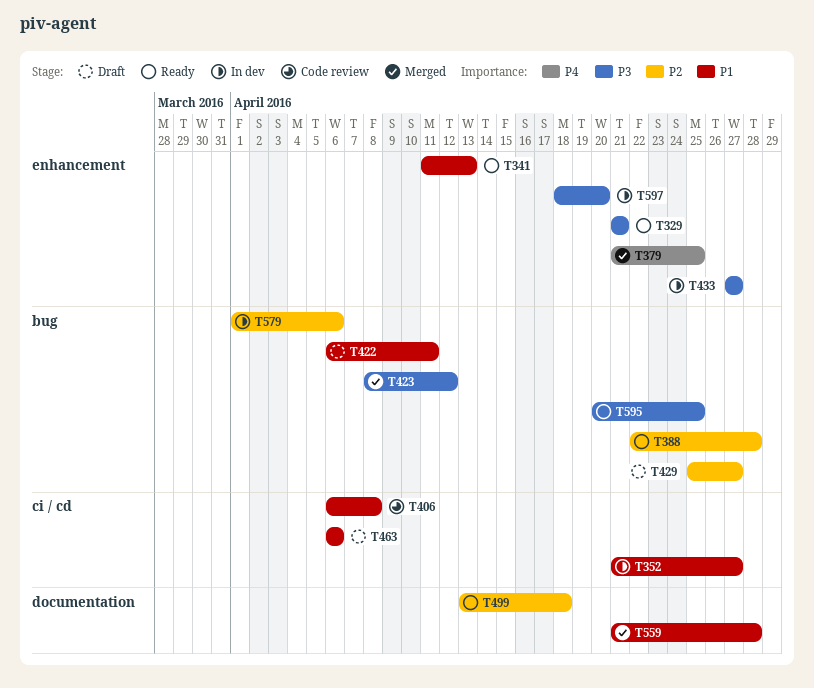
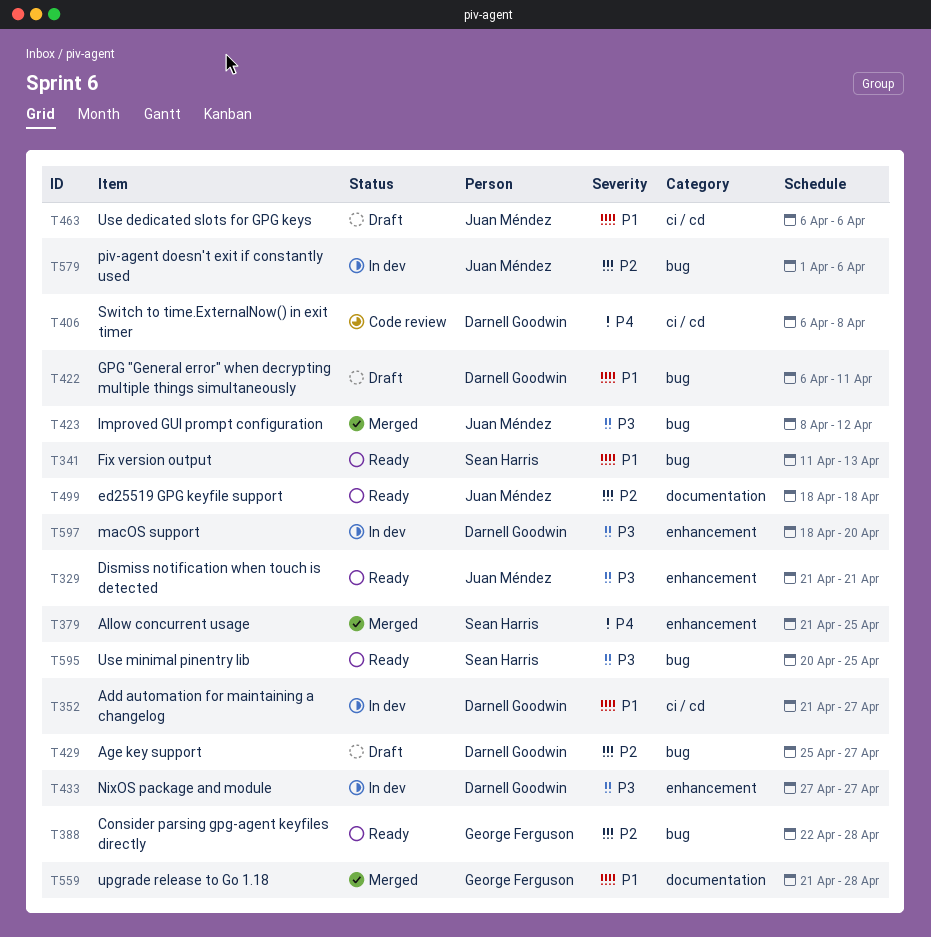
T341, label: enhancement -> bug
T406, priority: P1 -> P4
T499, start: Apr 13 -> Apr 18

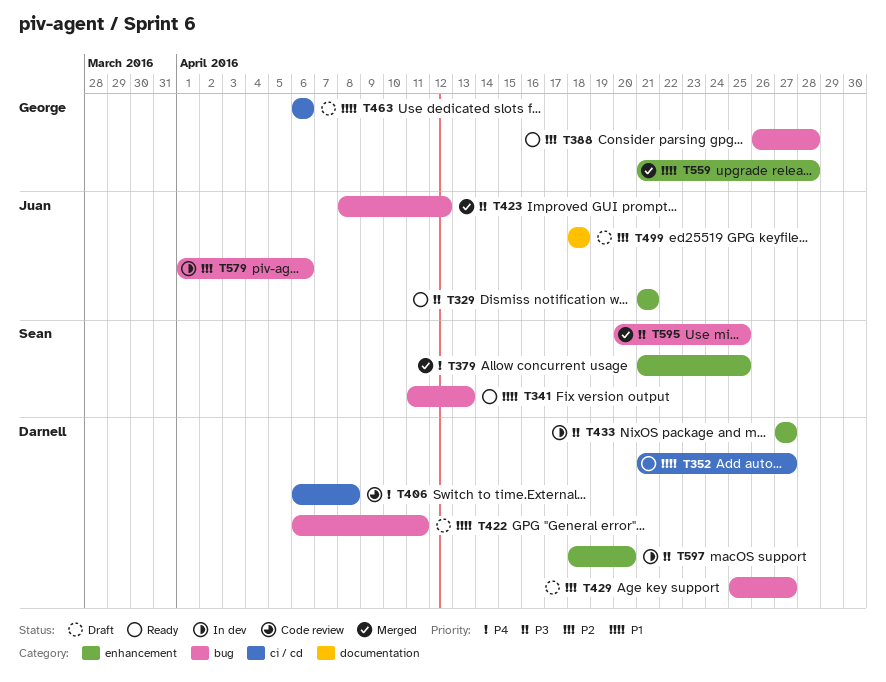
T352, status: In dev -> Ready
T388, start: Apr 22 -> Apr 26
T463, owner: Juan Méndez -> George Ferguson
T499, status: Ready -> Draft
T559, label: documentation -> enhancement
T595, status: Ready -> Merged

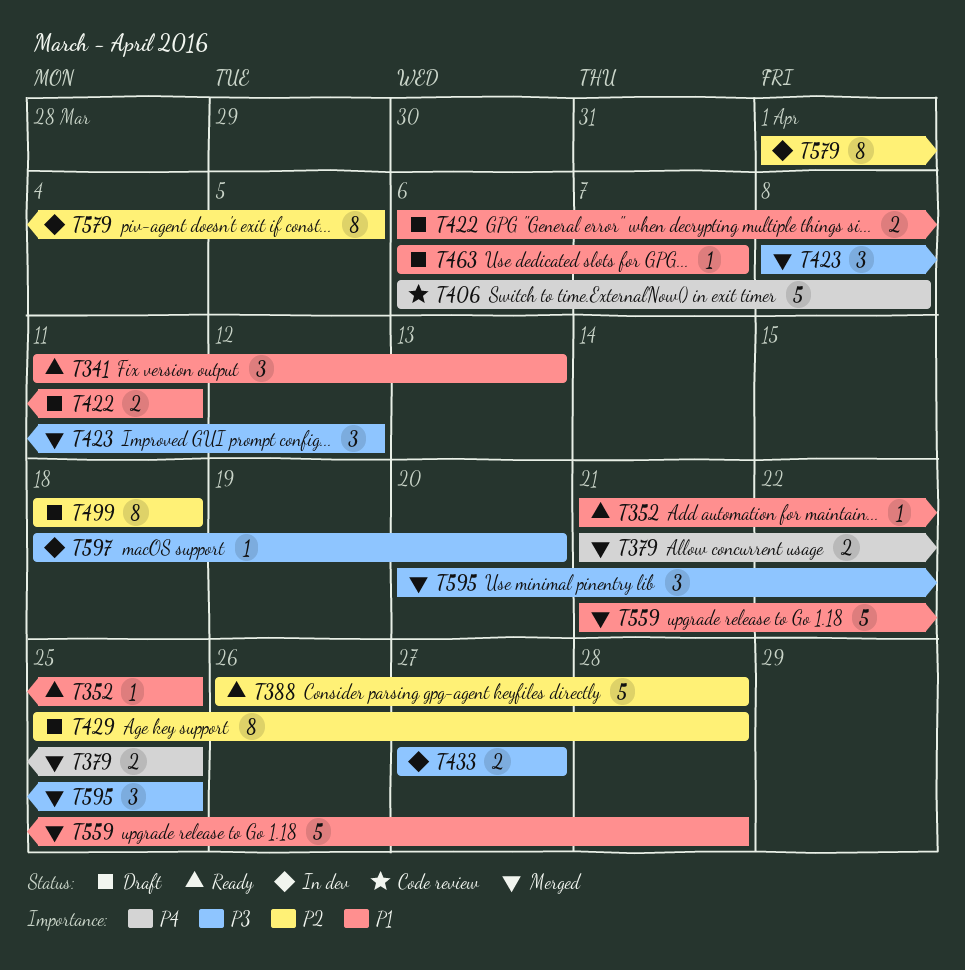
T329: present -> none
T352, due: Apr 27 -> Apr 25
T429, due: Apr 27 -> Apr 28
T463, due: Apr 6 -> Apr 7
T579, due: Apr 6 -> Apr 5

